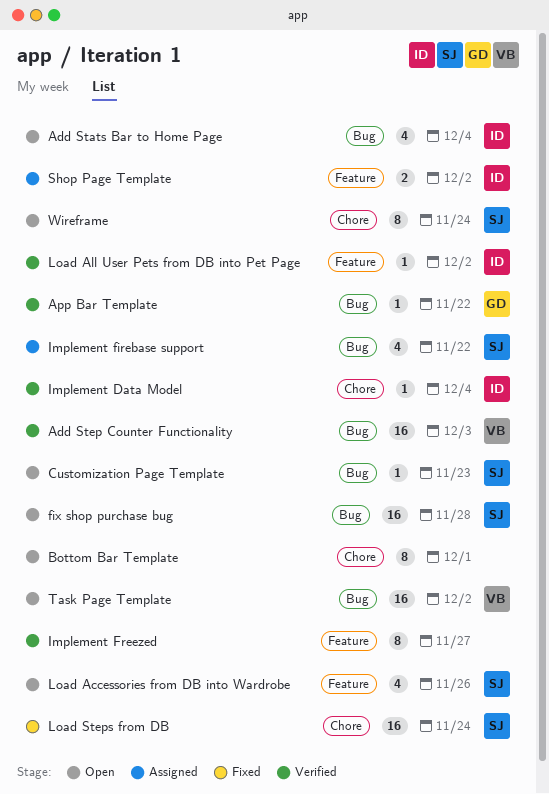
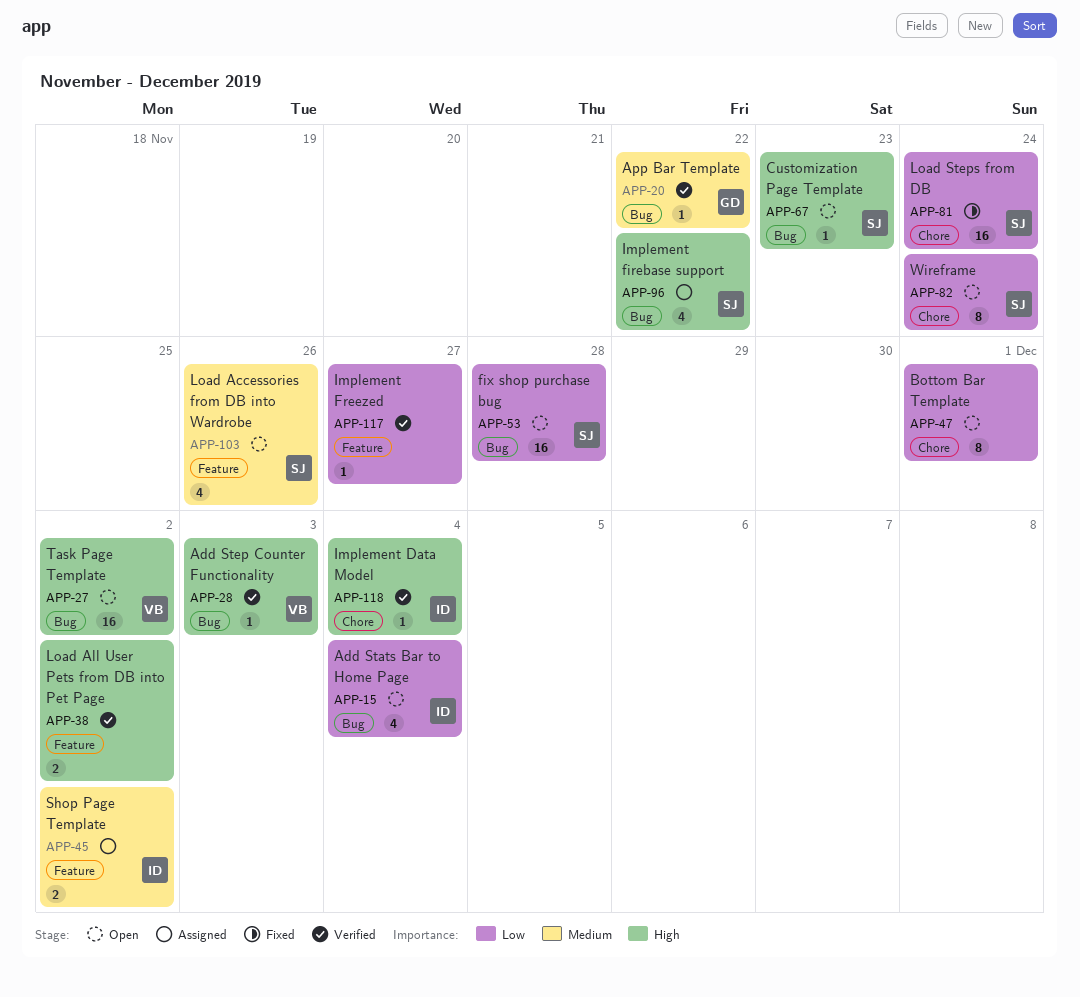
Add Step Counter Functionality, estimate: 16 -> 1
Implement Freezed, estimate: 8 -> 1
Load All User Pets from DB into Pet Page, owner: ID -> none
Load All User Pets from DB into Pet Page, estimate: 1 -> 2

